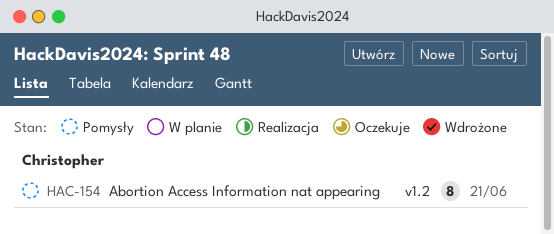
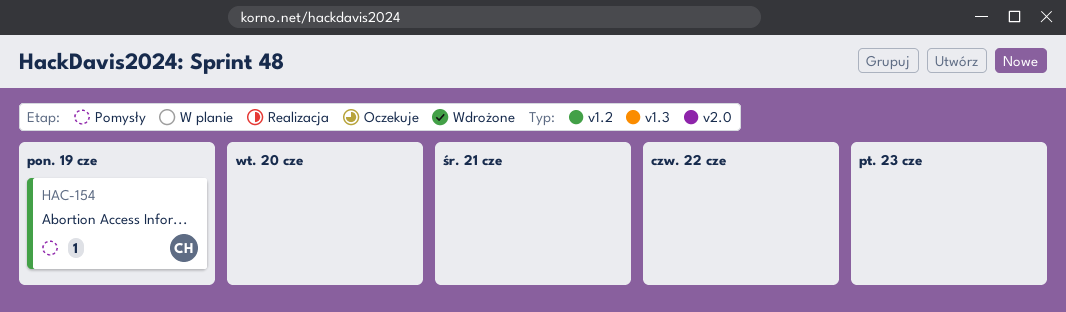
HAC-154, estimate: 8 -> 1
HAC-154, due: Jun 21 -> Jun 19

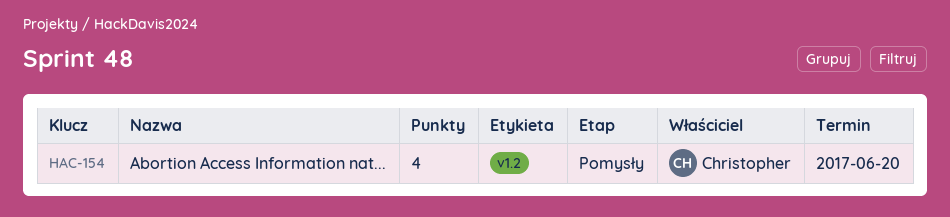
HAC-154, estimate: 1 -> 4
HAC-154, due: Jun 19 -> Jun 20

